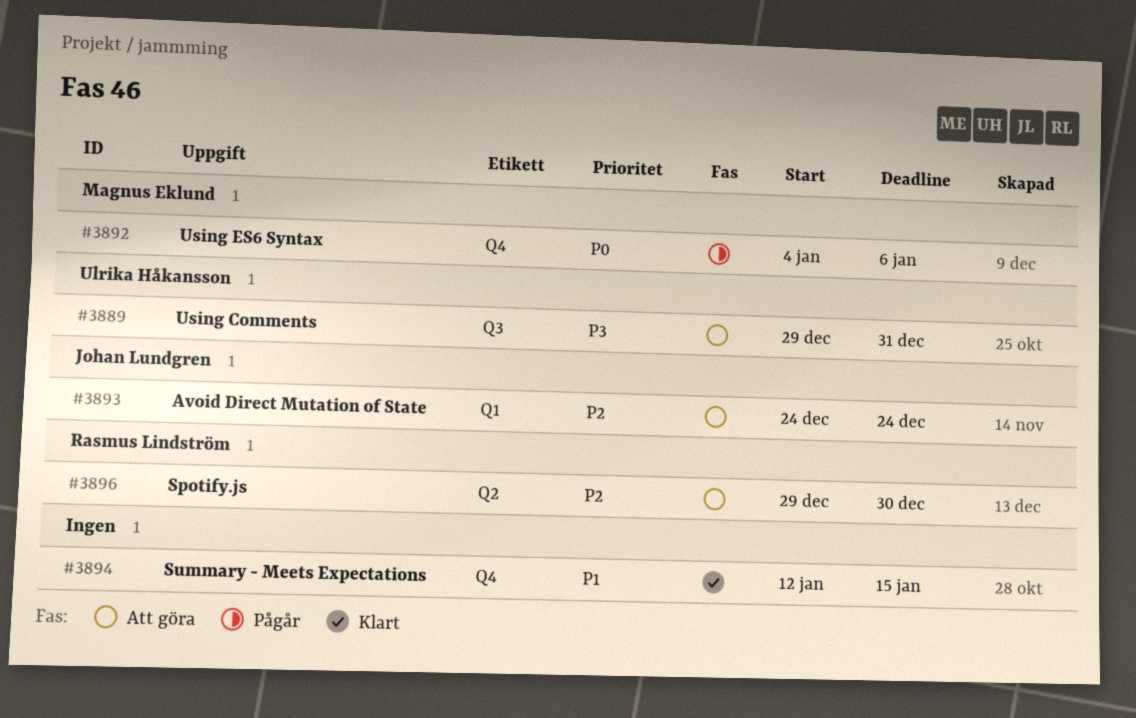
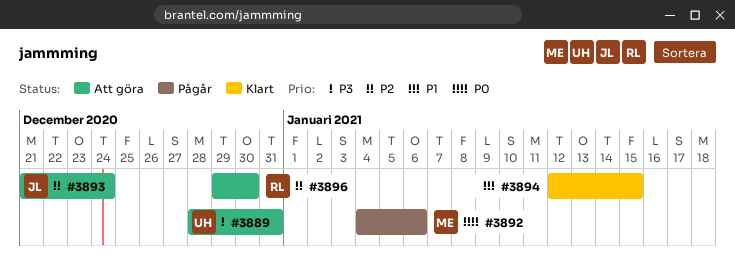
#3889, start: Dec 29 -> Dec 28
#3893, start: Dec 24 -> Dec 21

